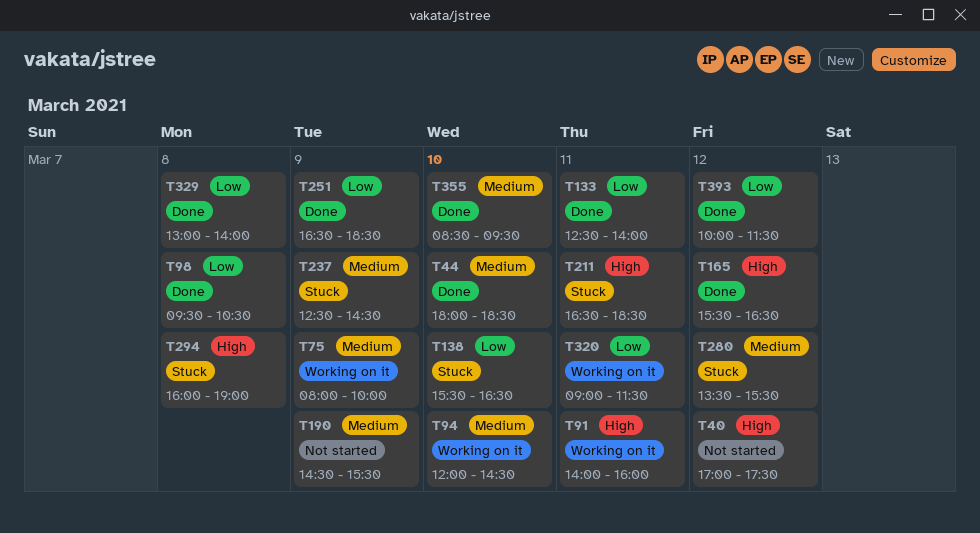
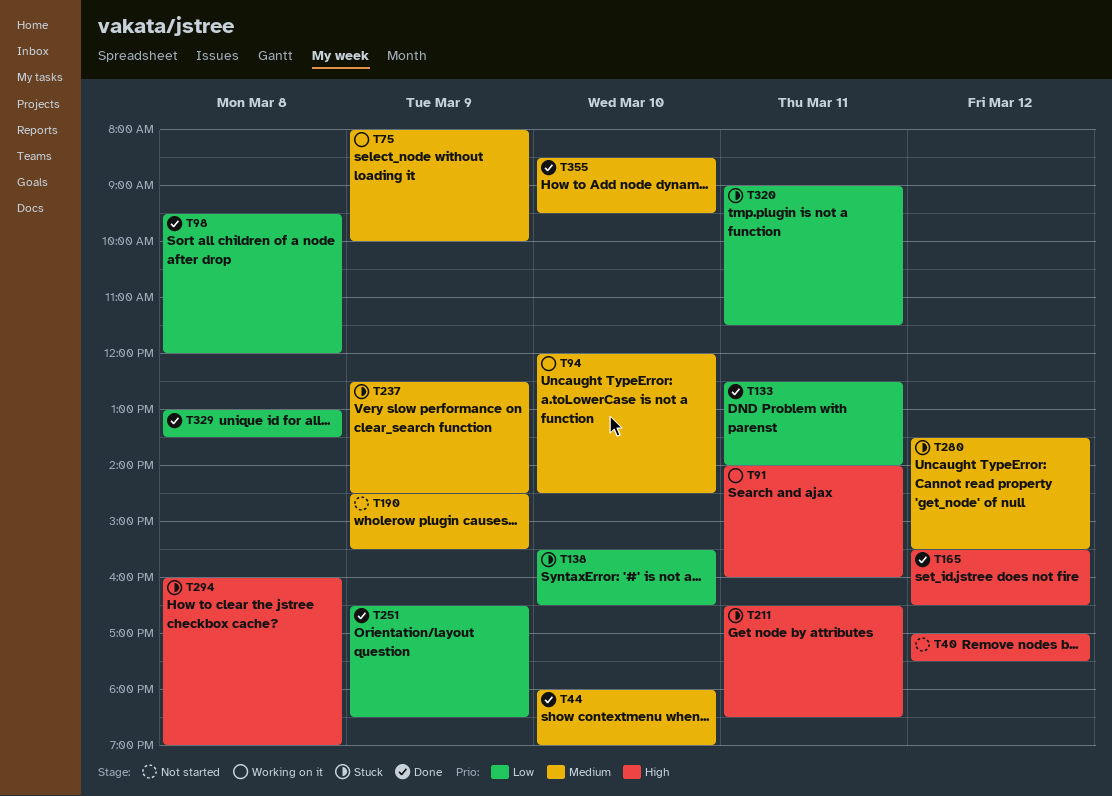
T44, ends: 18:30 -> 19:00
T98, ends: 10:30 -> 12:00
T320, status: Working on it -> Stuck
T329, ends: 14:00 -> 13:30
T393: present -> none

